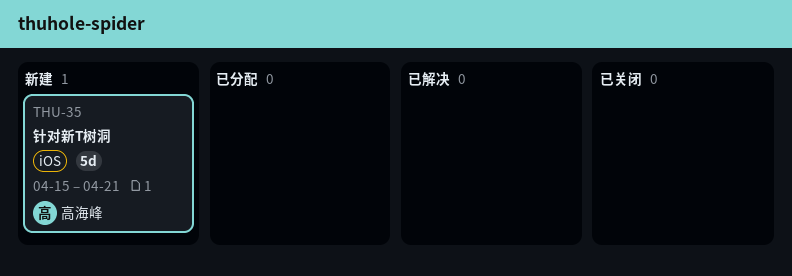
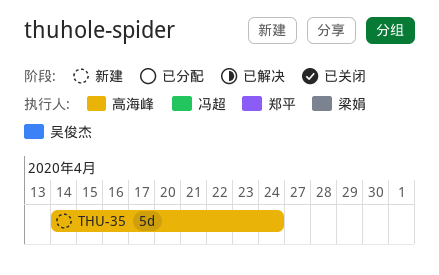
THU-35, start: Apr 15 -> Apr 14
THU-35, due: Apr 21 -> Apr 24

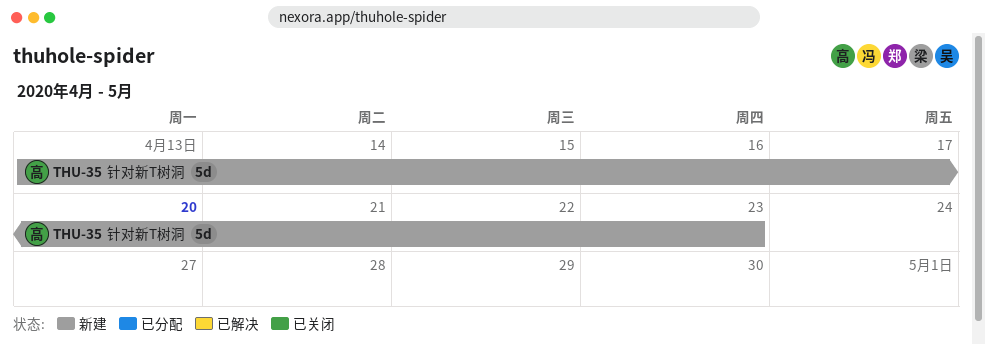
THU-35, start: Apr 14 -> Apr 13
THU-35, due: Apr 24 -> Apr 23

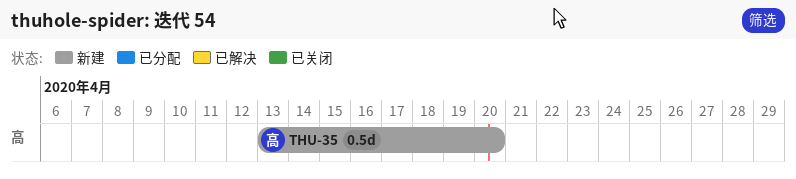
THU-35, estimate: 5d -> 0.5d
THU-35, due: Apr 23 -> Apr 20

